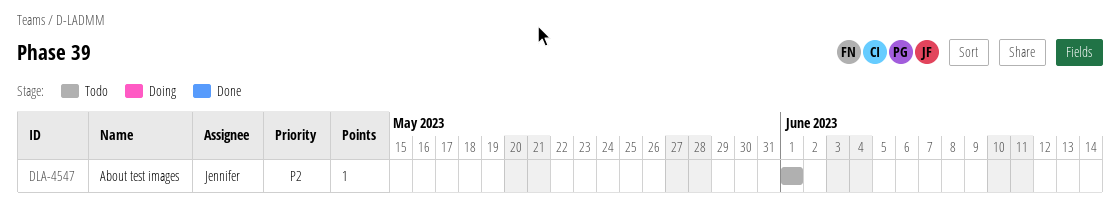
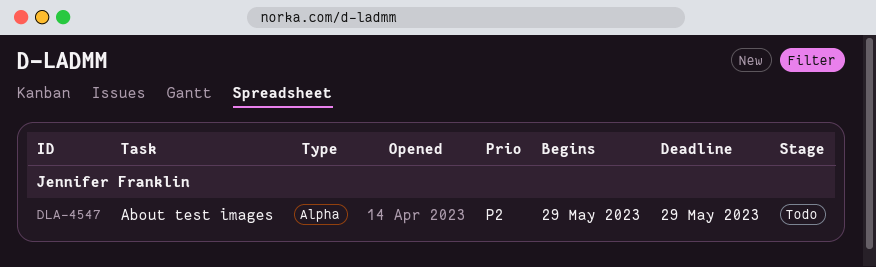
DLA-4547, start: Jun 1 -> May 29
DLA-4547, due: Jun 1 -> May 29

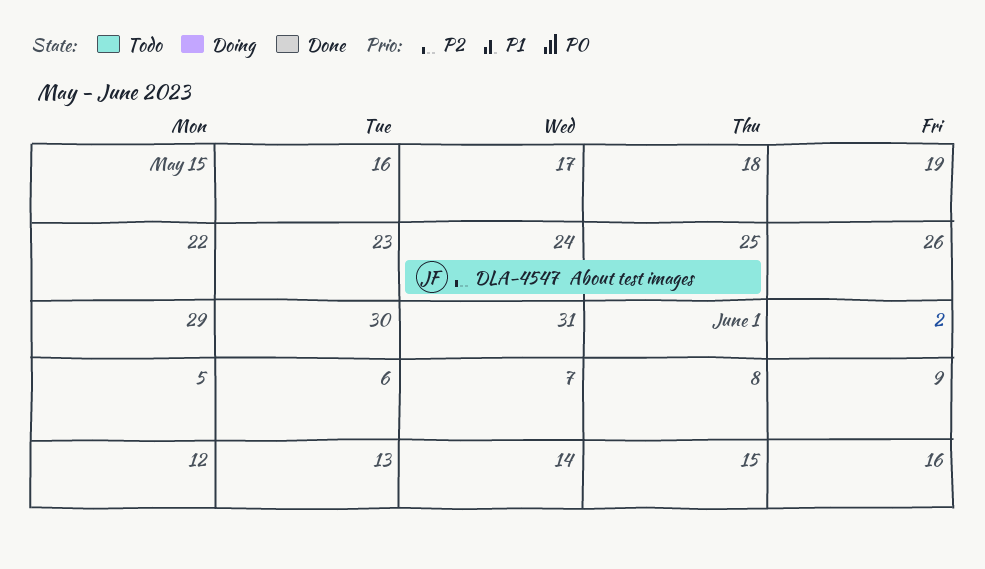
DLA-4547, start: May 29 -> May 24
DLA-4547, due: May 29 -> May 25

